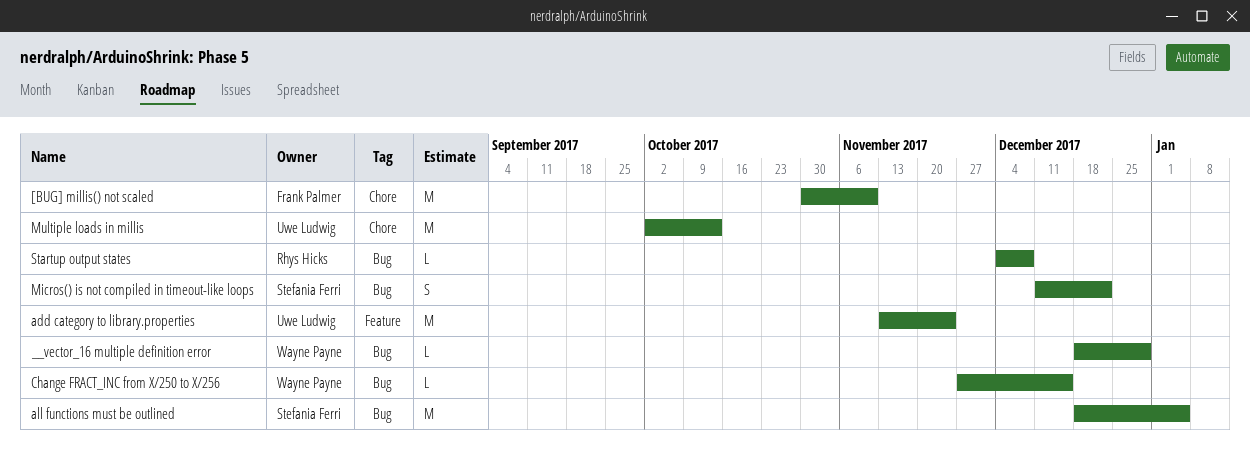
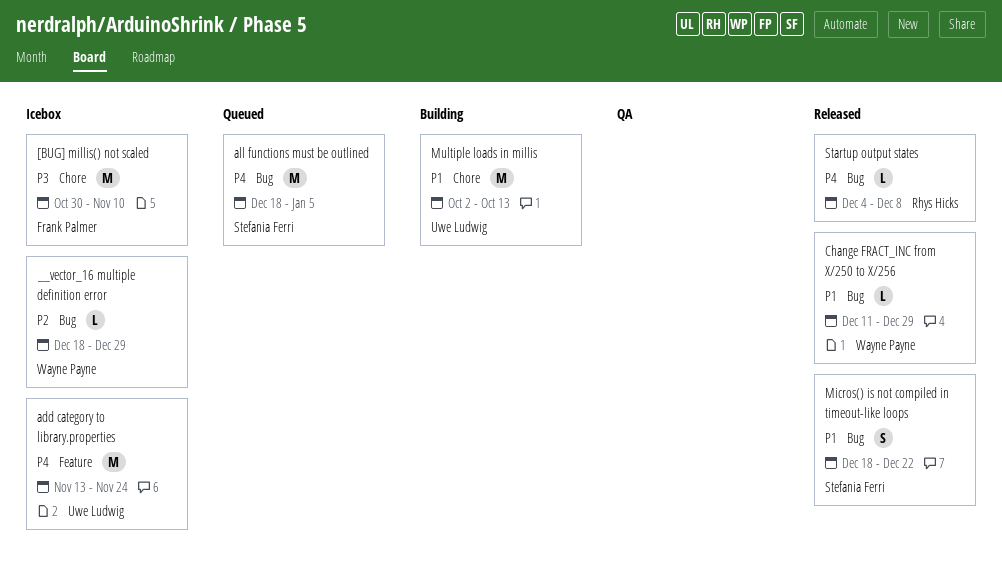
Change FRACT_INC from X/250 to X/256, start: Nov 27 -> Dec 11
Change FRACT_INC from X/250 to X/256, due: Dec 15 -> Dec 29
Micros() is not compiled in timeout-like loops, start: Dec 11 -> Dec 18

